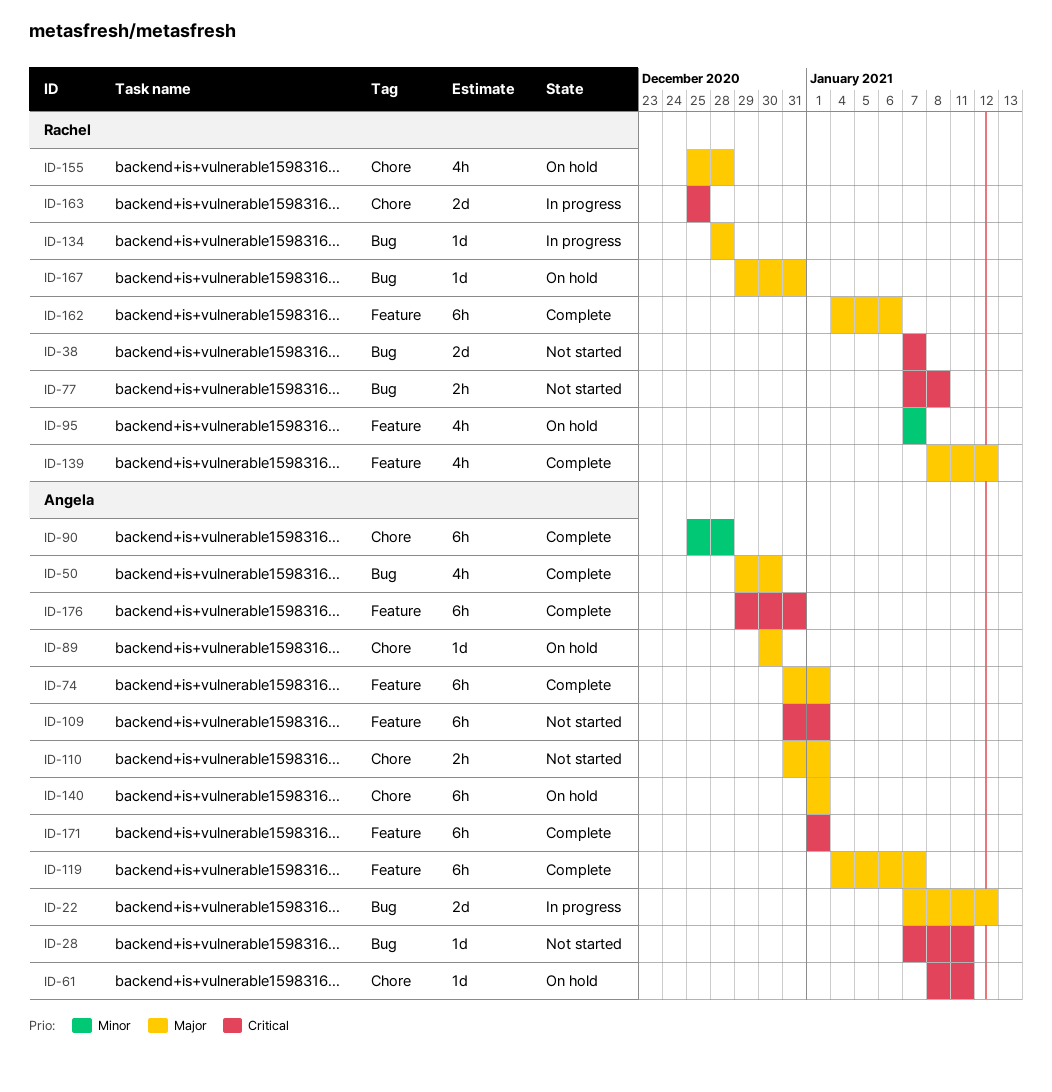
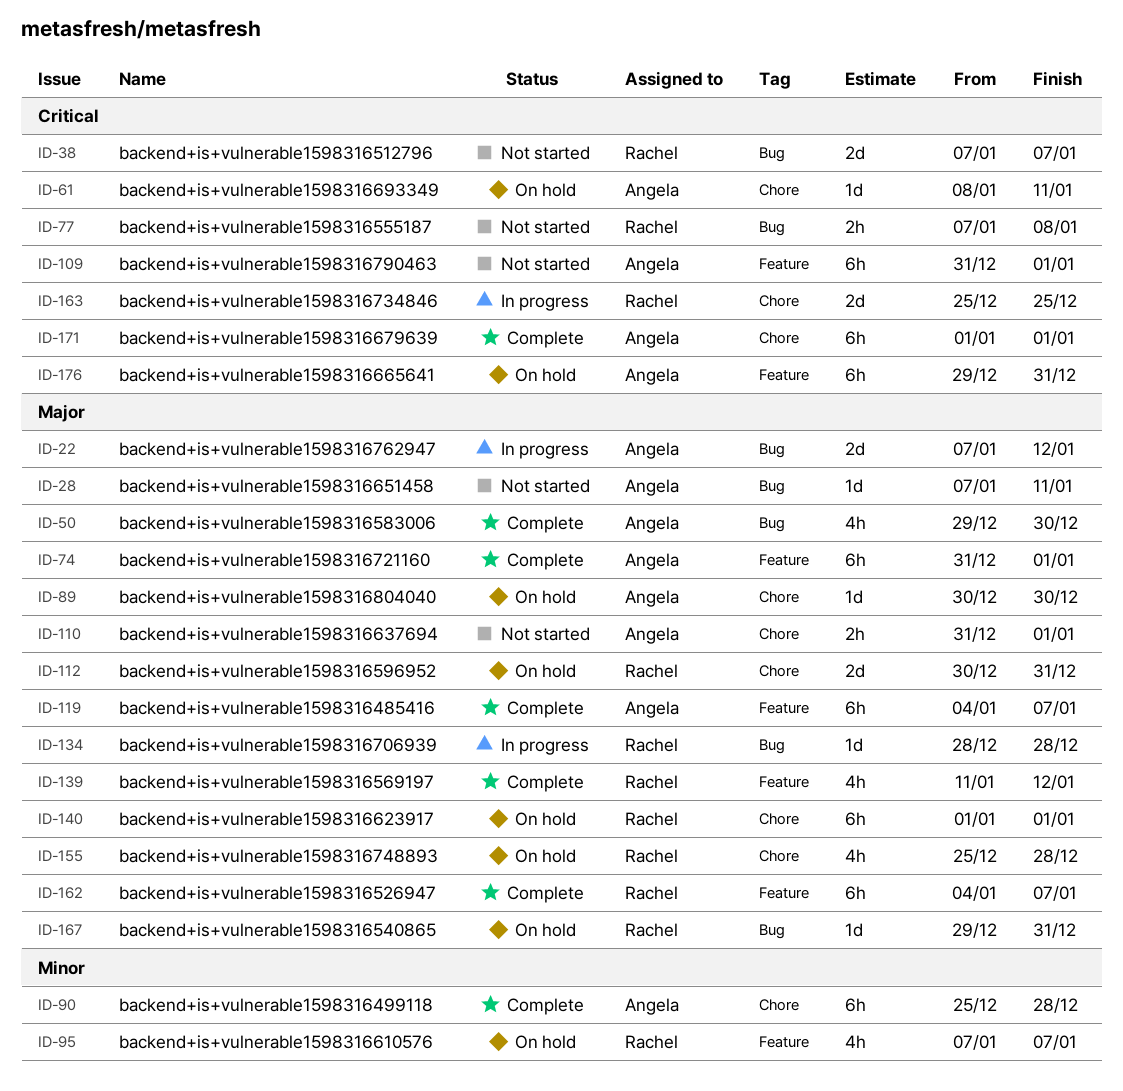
ID-28, priority: Critical -> Major
ID-112: none -> present
ID-139, start: Jan 8 -> Jan 11
ID-140, owner: Angela -> Rachel
ID-162, due: Jan 6 -> Jan 7
ID-171, label: Feature -> Chore
ID-176, status: Complete -> On hold

